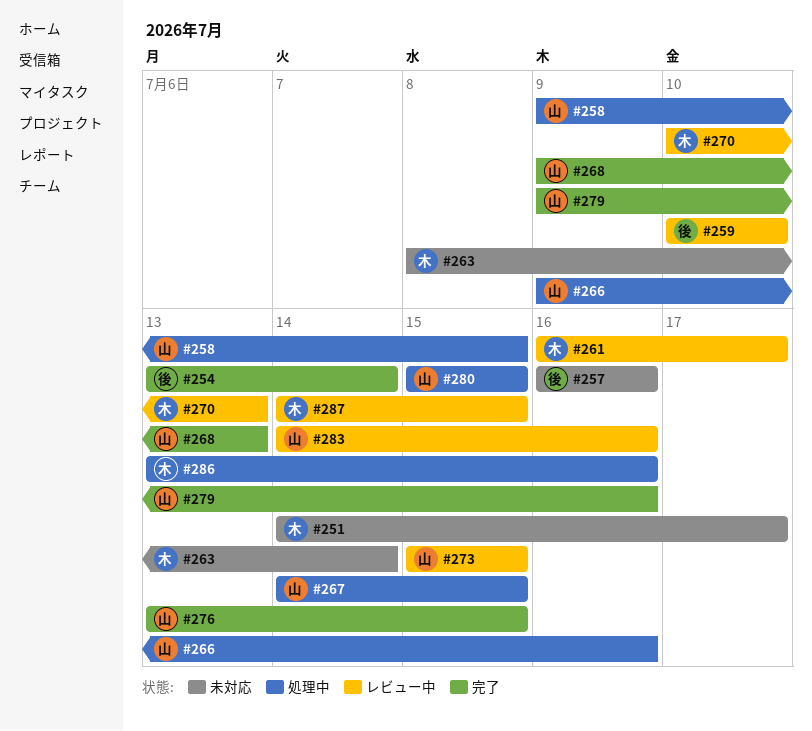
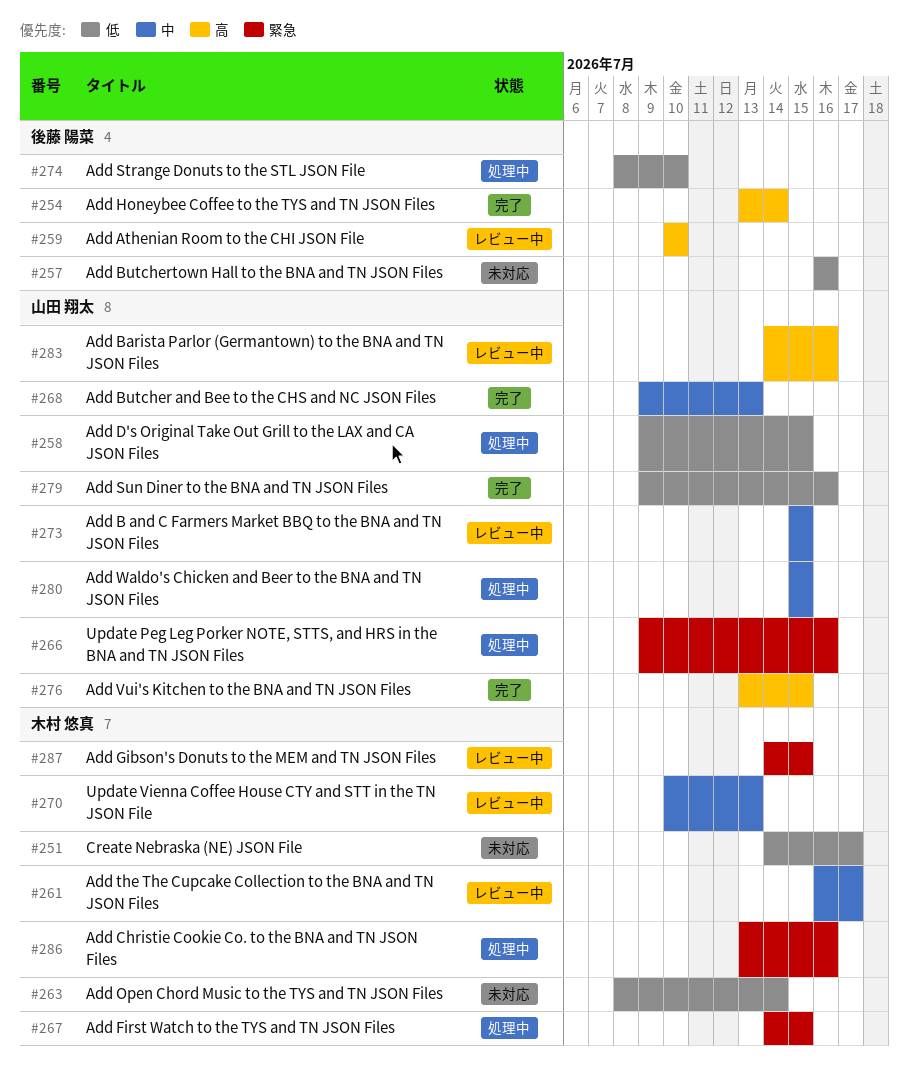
#267, owner: 山田 翔太 -> 木村 悠真
#274: none -> present

